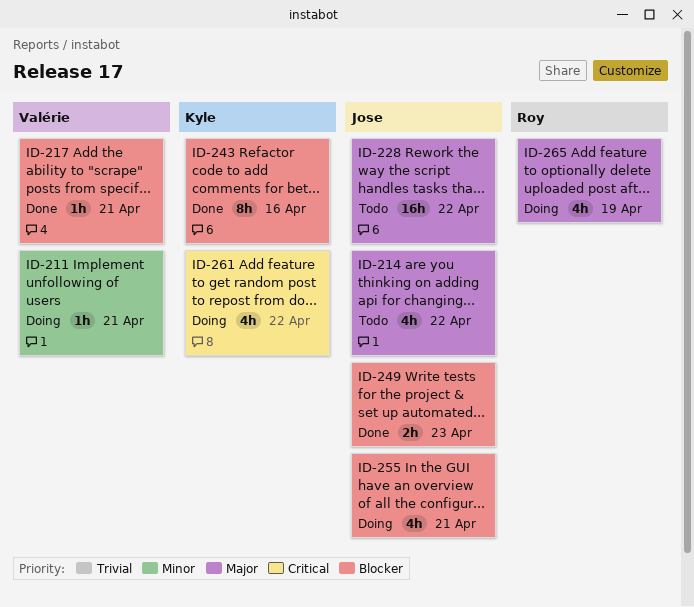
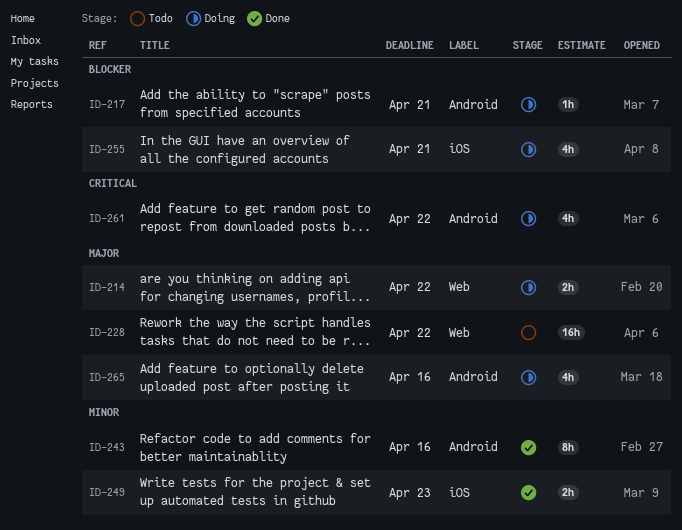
ID-211: present -> none
ID-214, status: Todo -> Doing
ID-214, estimate: 4h -> 2h
ID-217, status: Done -> Doing
ID-243, priority: Blocker -> Minor
ID-249, priority: Blocker -> Minor
ID-265, due: Apr 19 -> Apr 16

